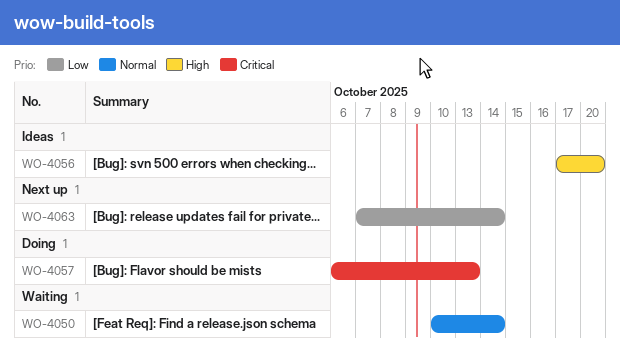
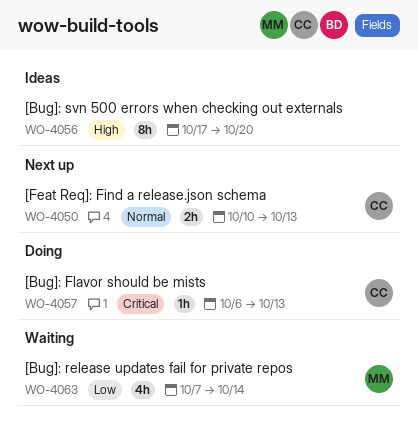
WO-4050, status: Waiting -> Next up
WO-4050, due: Oct 14 -> Oct 13
WO-4063, status: Next up -> Waiting

